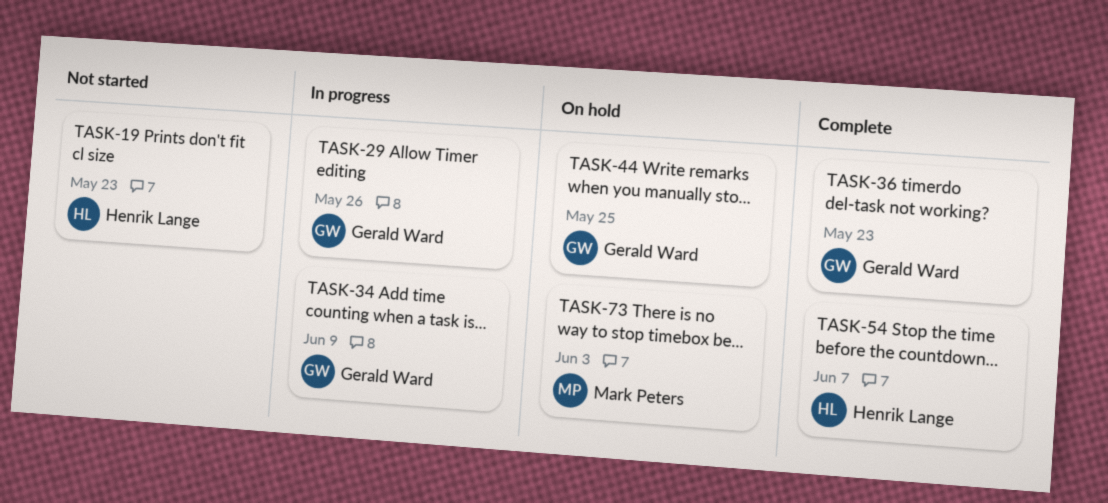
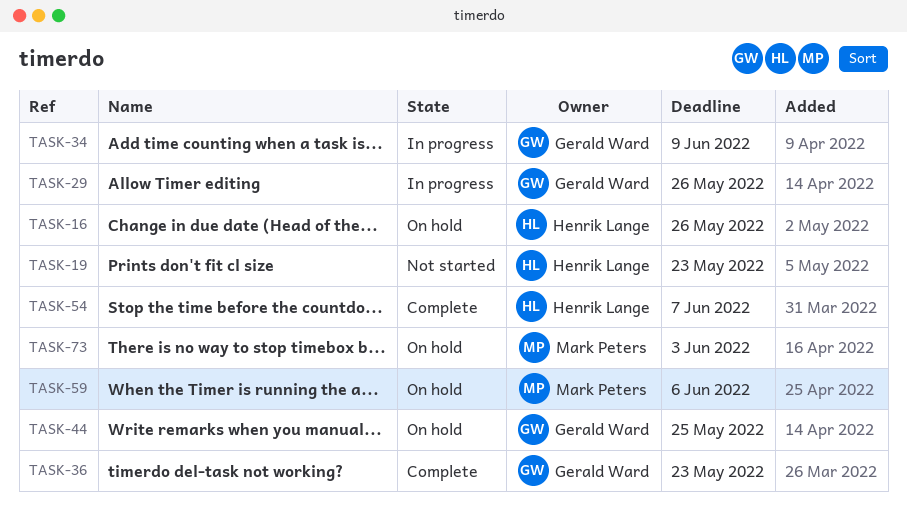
TASK-16: none -> present
TASK-59: none -> present

